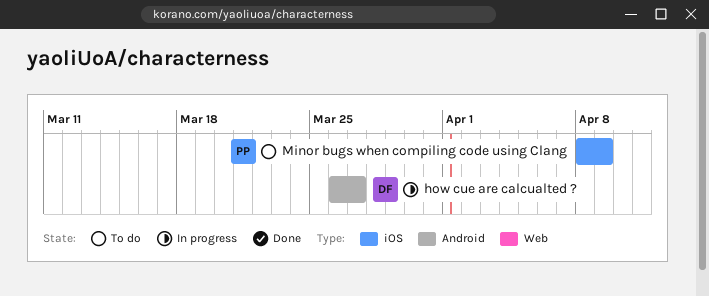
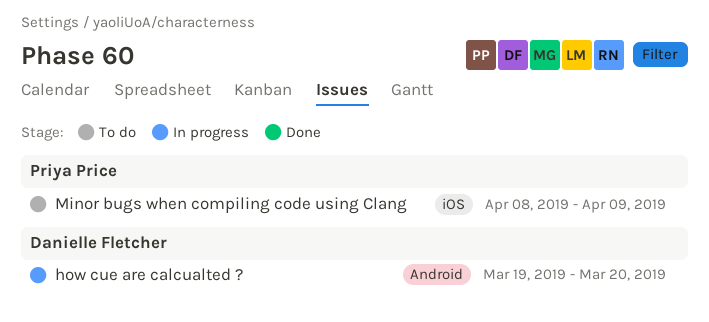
how cue are calcualted ?, start: Mar 26 -> Mar 19
how cue are calcualted ?, due: Mar 27 -> Mar 20

